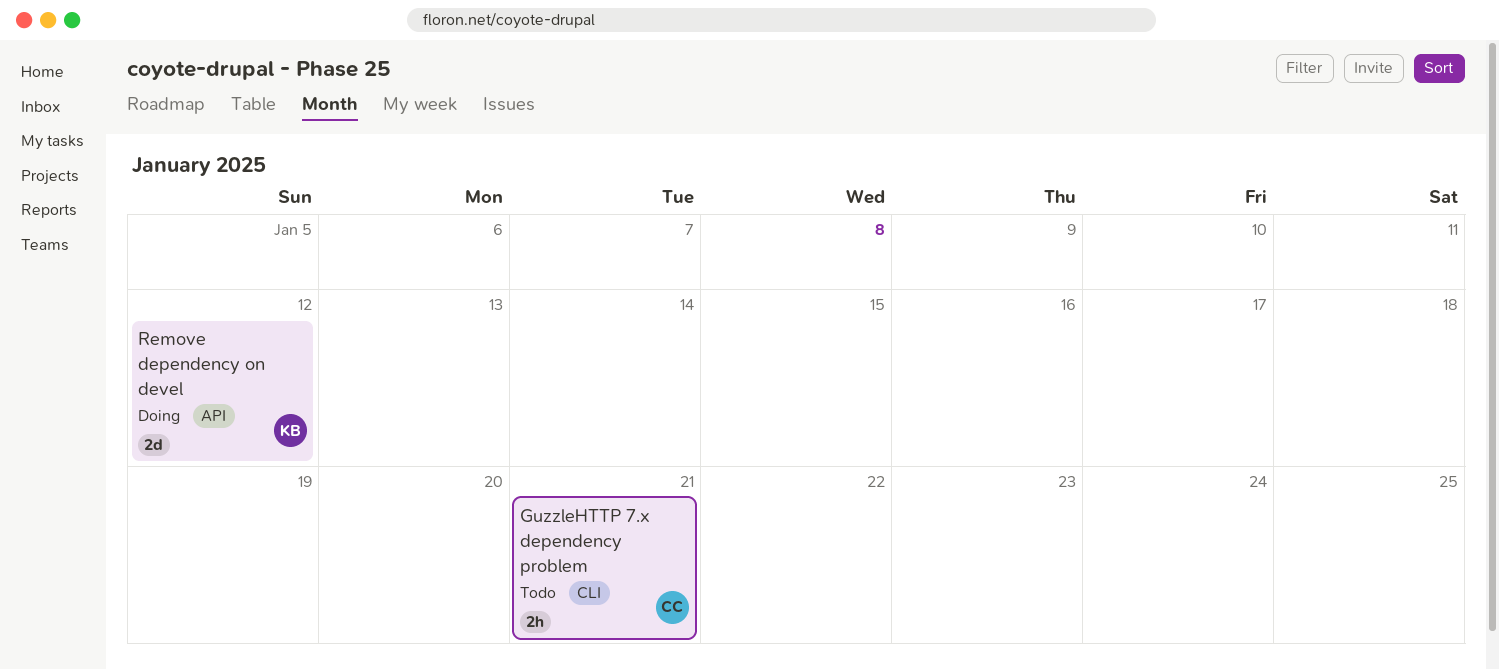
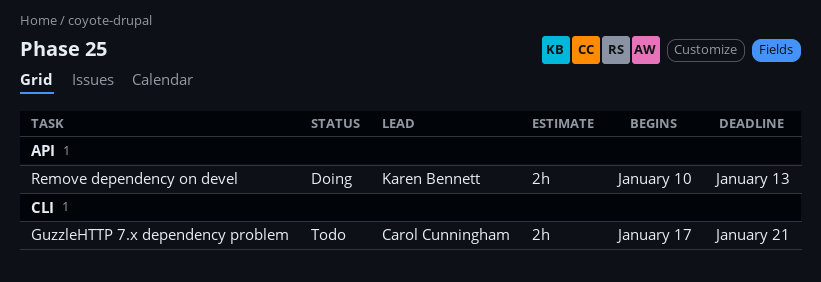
Remove dependency on devel, estimate: 2d -> 2h
Remove dependency on devel, due: Jan 12 -> Jan 13

